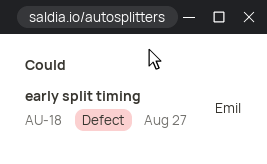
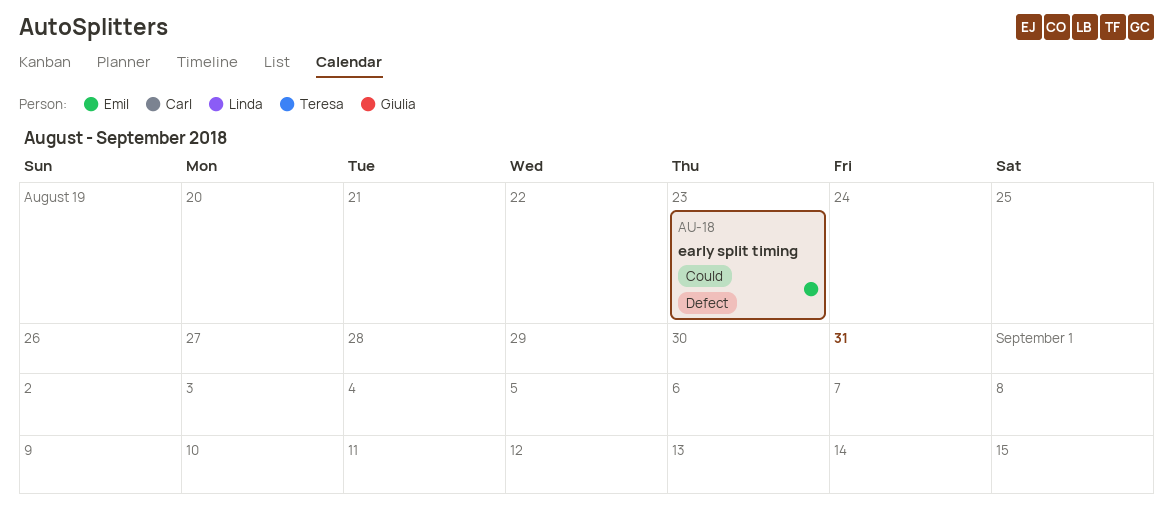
AU-18, due: Aug 27 -> Aug 23

